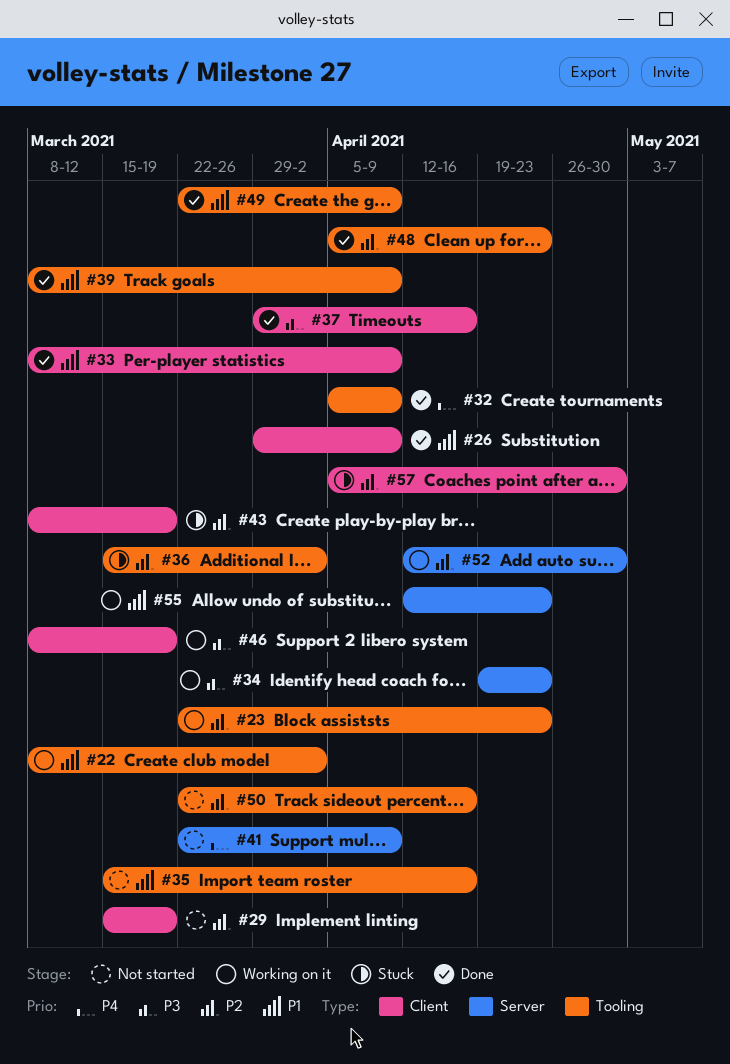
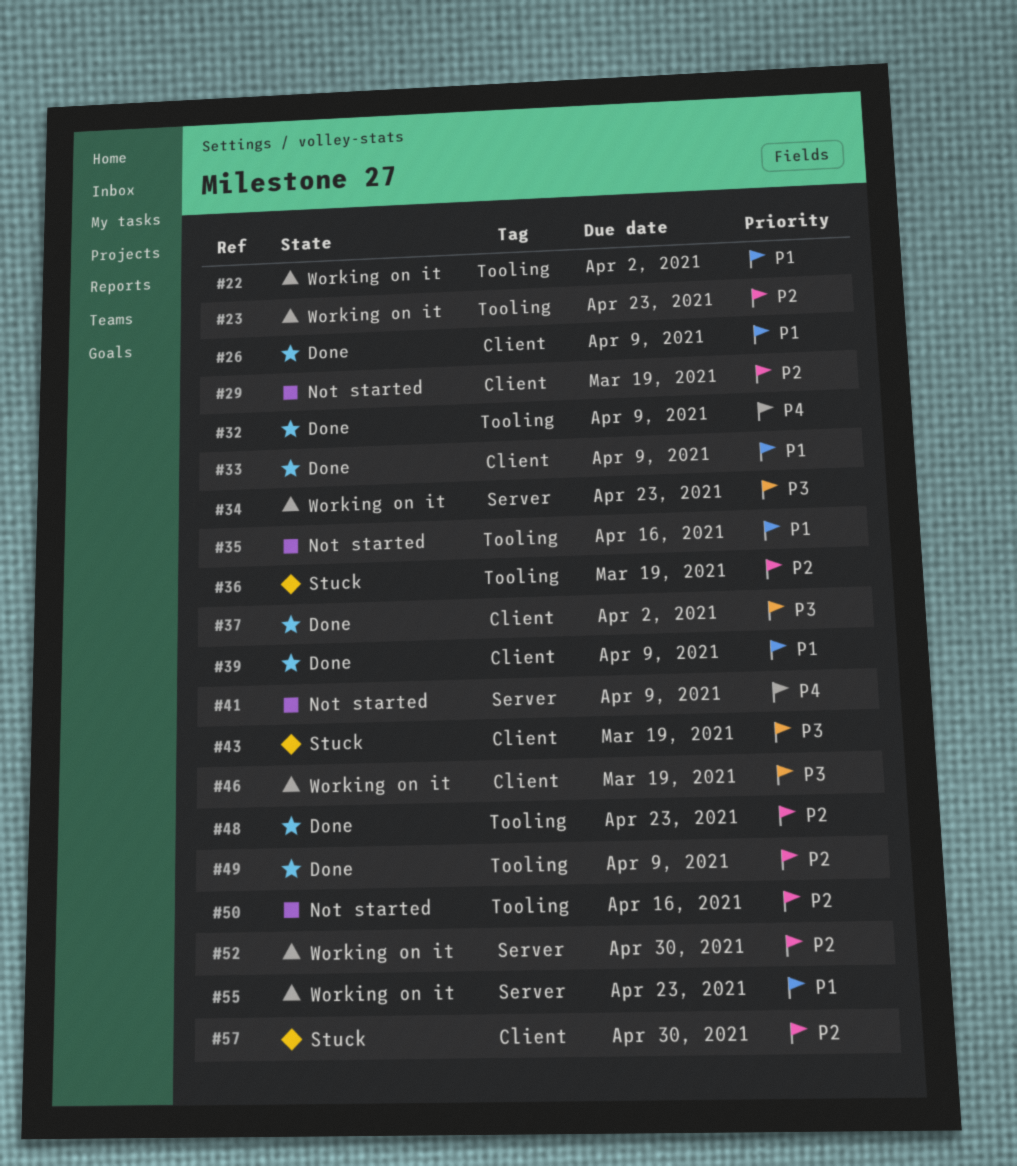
#36, due: Apr 2 -> Mar 19
#37, due: Apr 16 -> Apr 2
#39, label: Tooling -> Client
#43, priority: P2 -> P3
#49, priority: P1 -> P2

